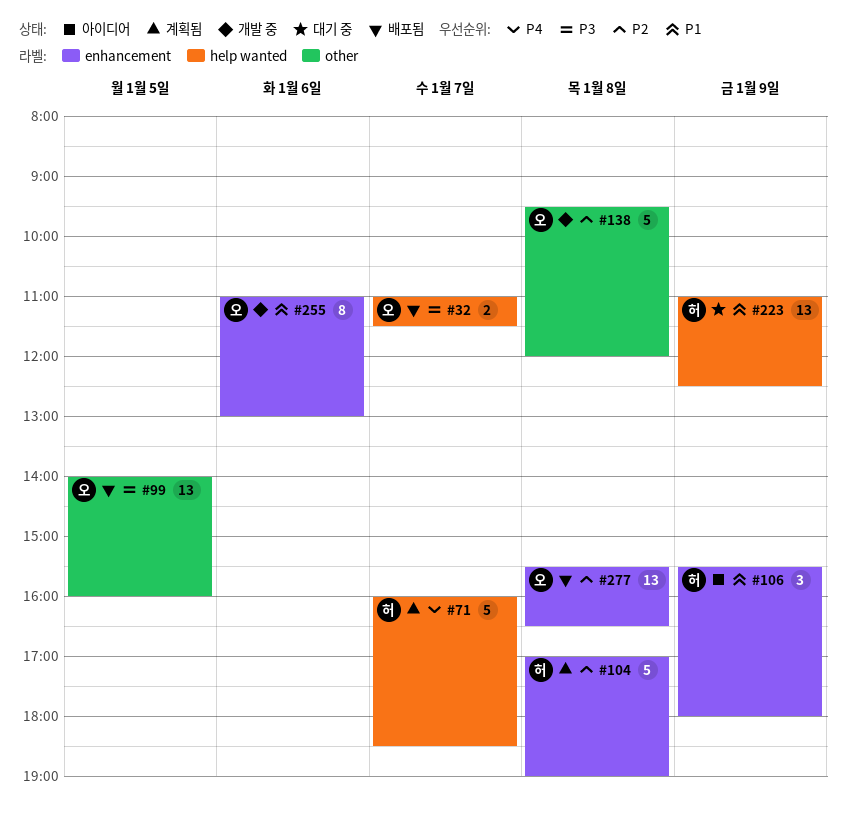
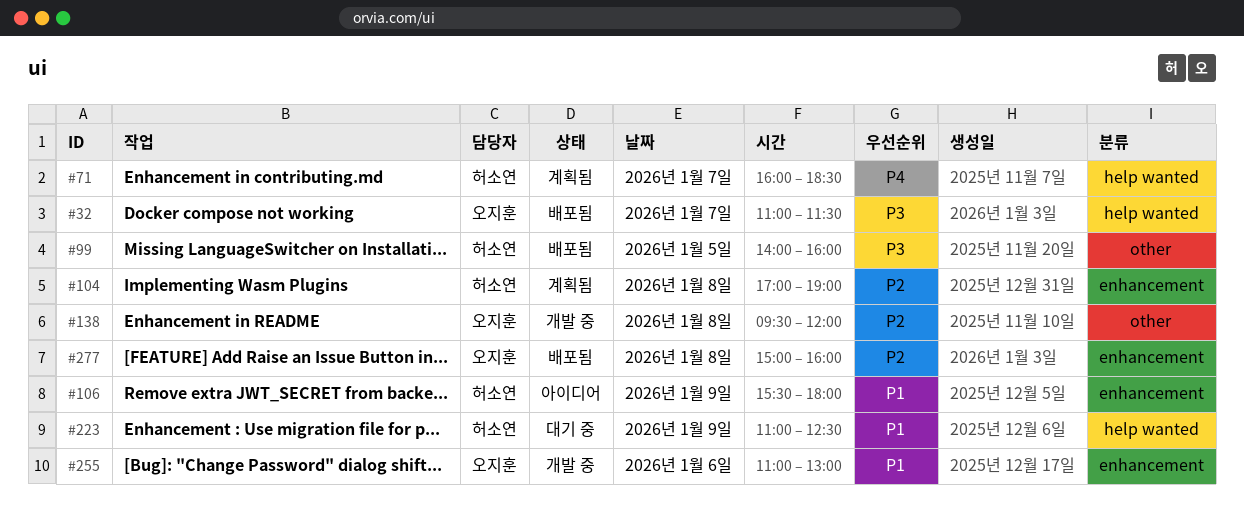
#99, owner: 오지훈 -> 허소연
#277, begins: 15:30 -> 15:00
#277, ends: 16:30 -> 16:00

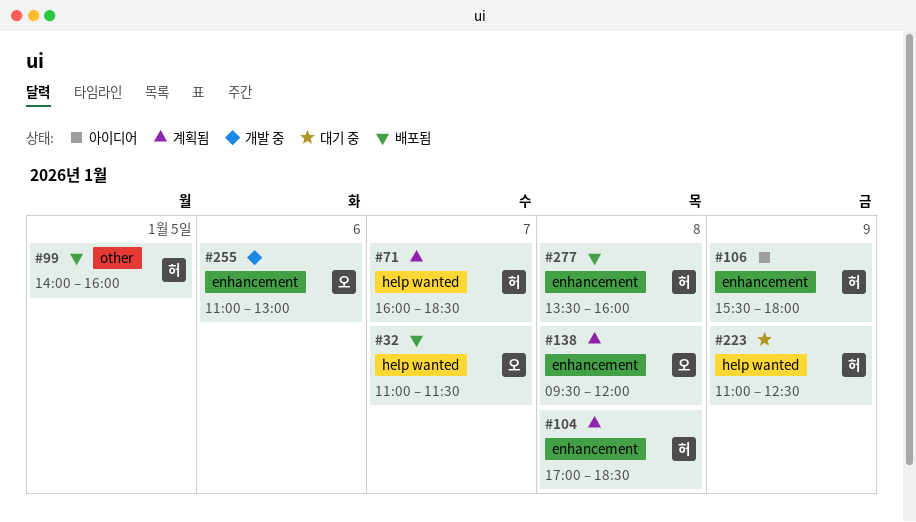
#104, ends: 19:00 -> 18:30
#138, status: 개발 중 -> 계획됨
#138, label: other -> enhancement
#277, owner: 오지훈 -> 허소연
#277, begins: 15:00 -> 13:30

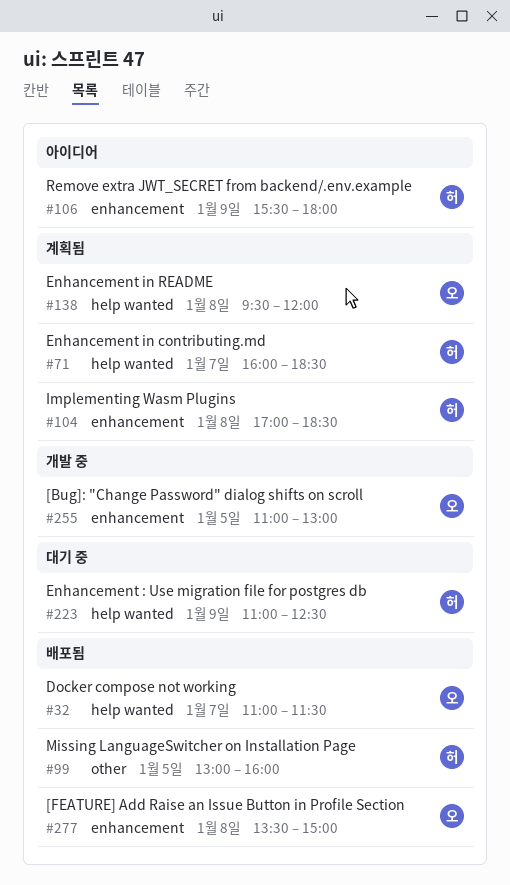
#99, begins: 14:00 -> 13:00
#138, label: enhancement -> help wanted
#255, day: Jan 6 -> Jan 5
#277, owner: 허 -> 오
#277, ends: 16:00 -> 15:00

